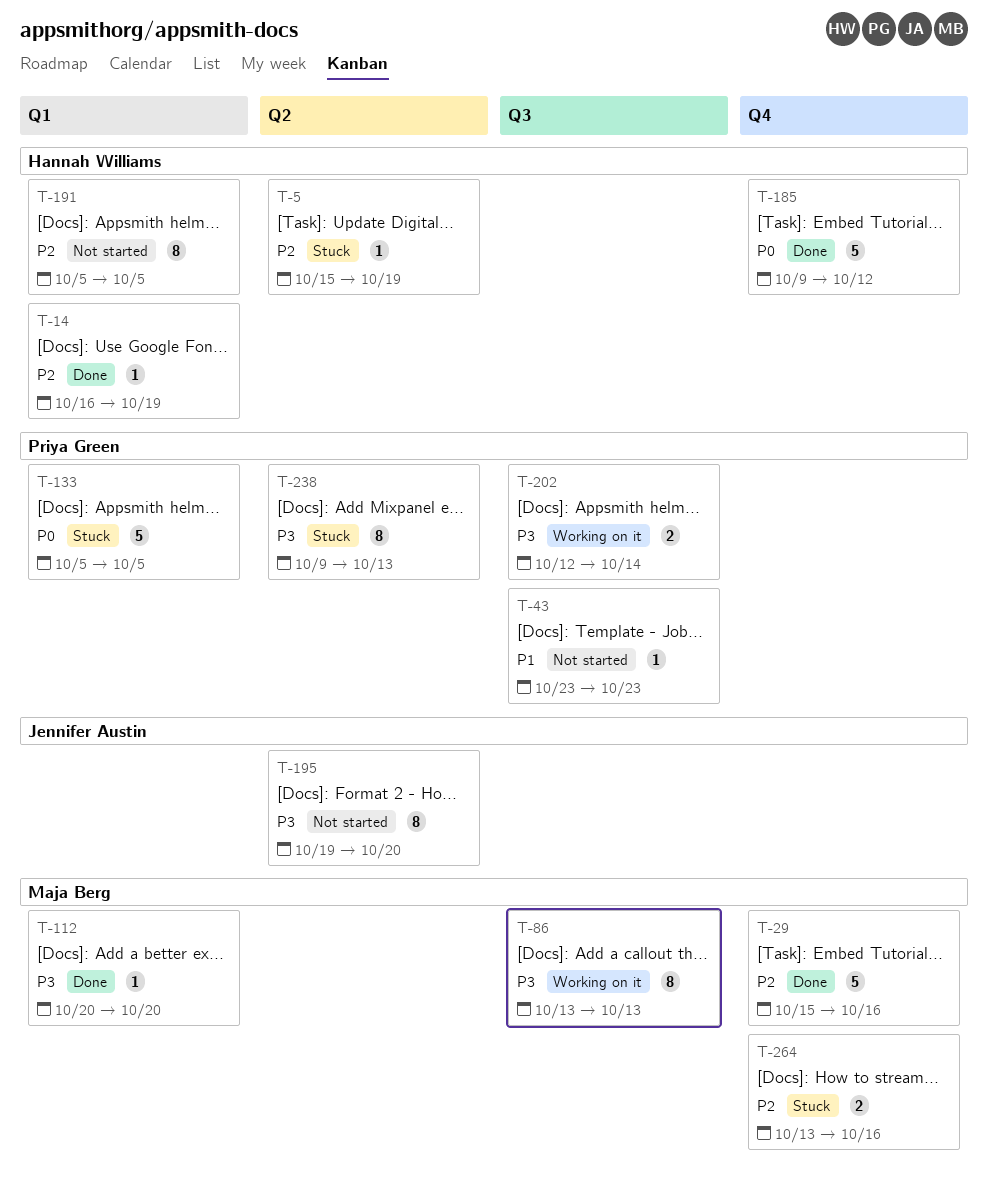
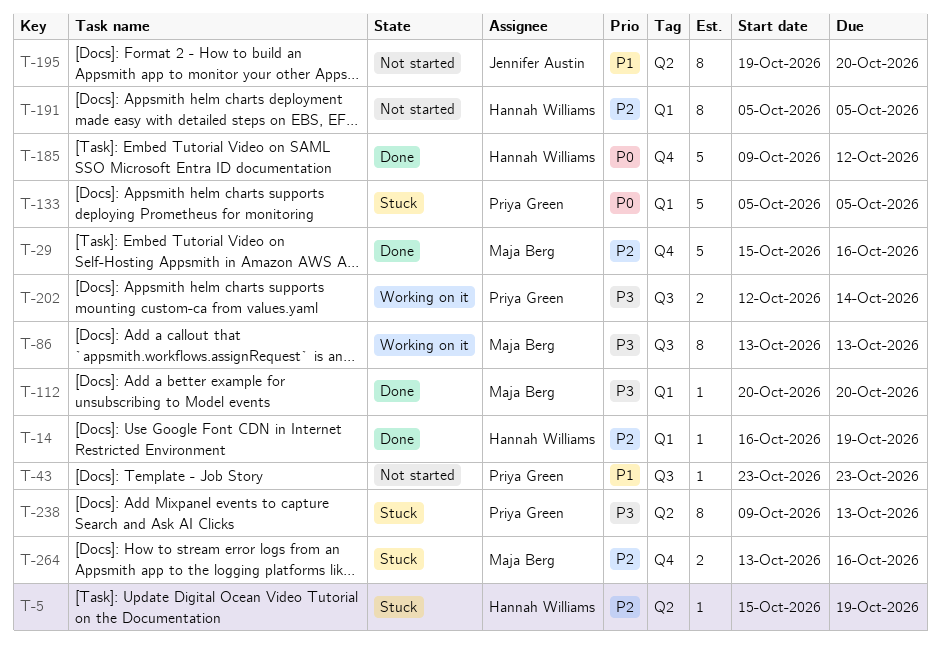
T-195, priority: P3 -> P1

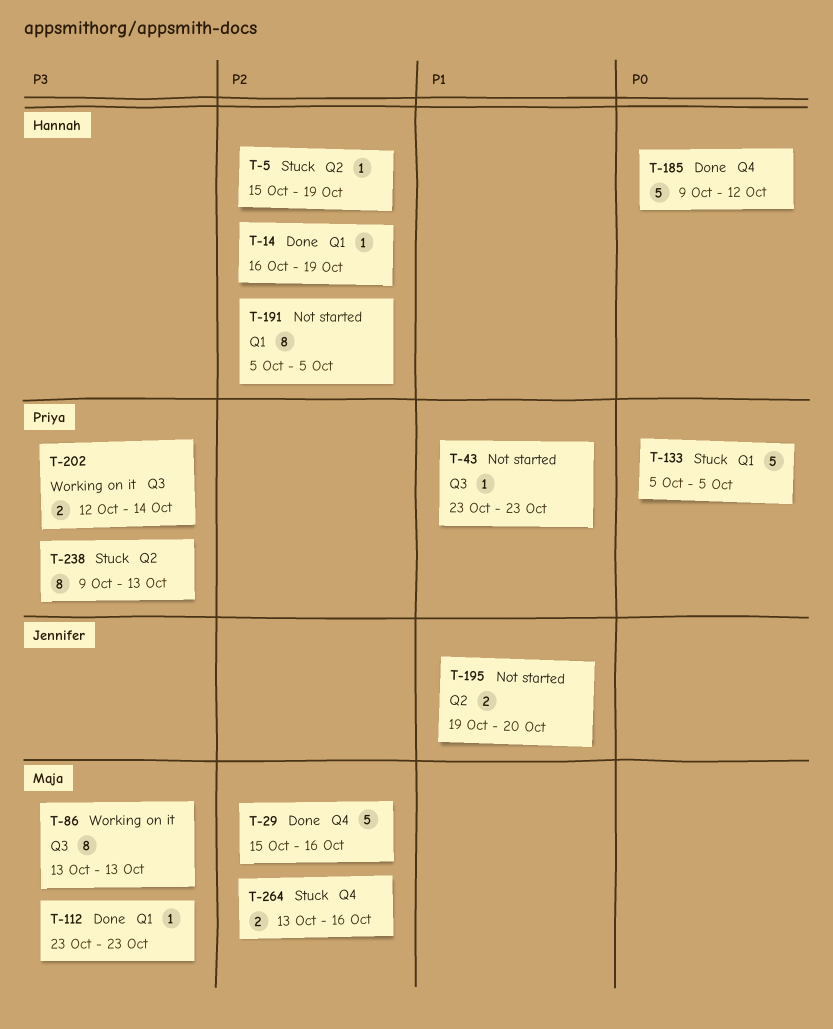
T-112, start: Oct 20 -> Oct 23
T-112, due: Oct 20 -> Oct 23
T-195, estimate: 8 -> 2

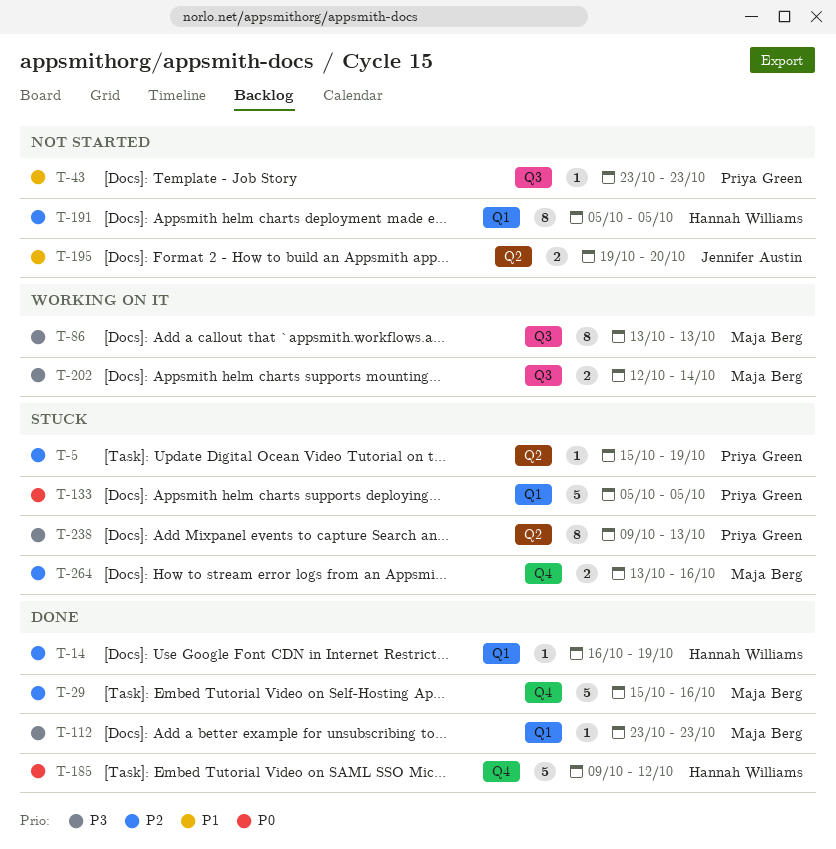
T-5, owner: Hannah Williams -> Priya Green
T-202, owner: Priya Green -> Maja Berg

